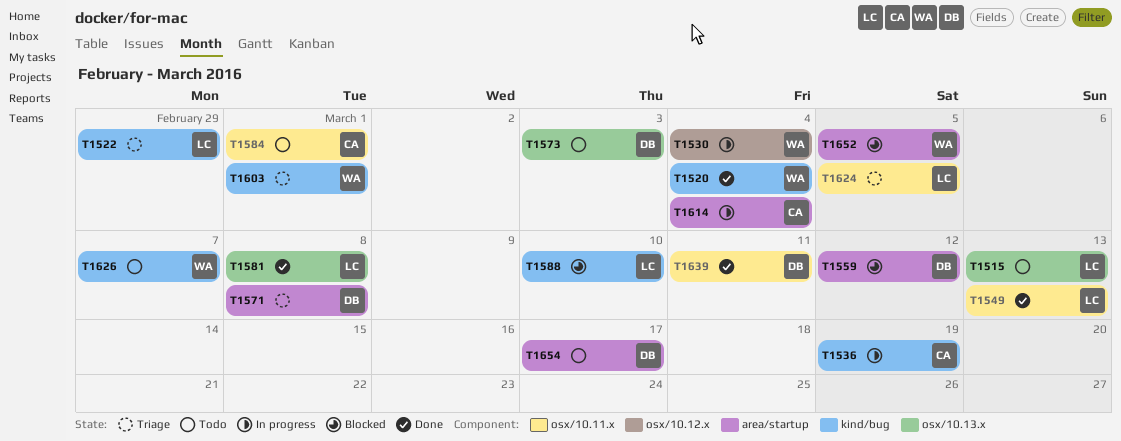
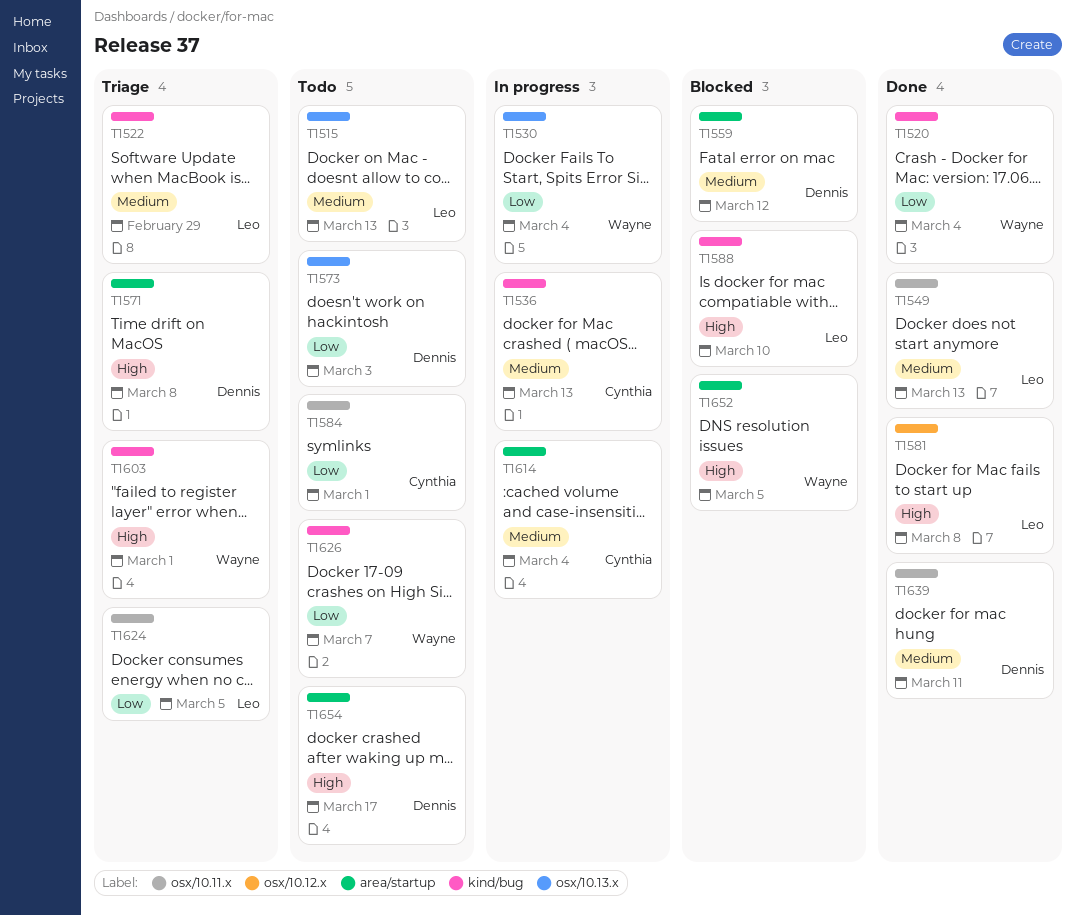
T1530, label: osx/10.12.x -> osx/10.13.x
T1536, due: Mar 19 -> Mar 13
T1581, label: osx/10.13.x -> osx/10.12.x

